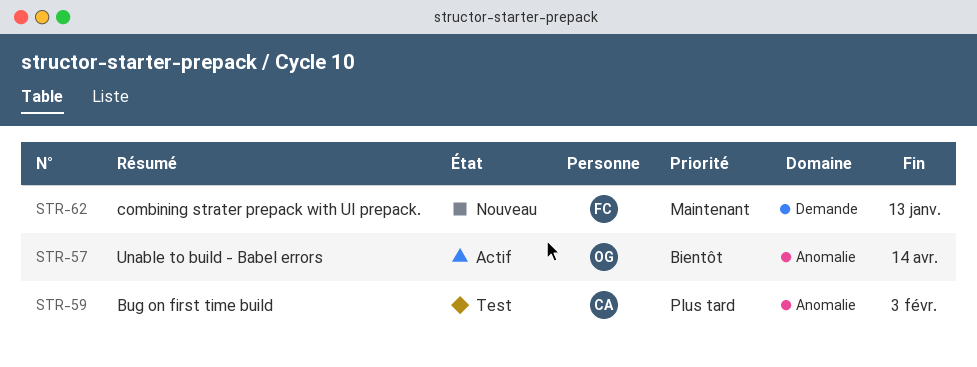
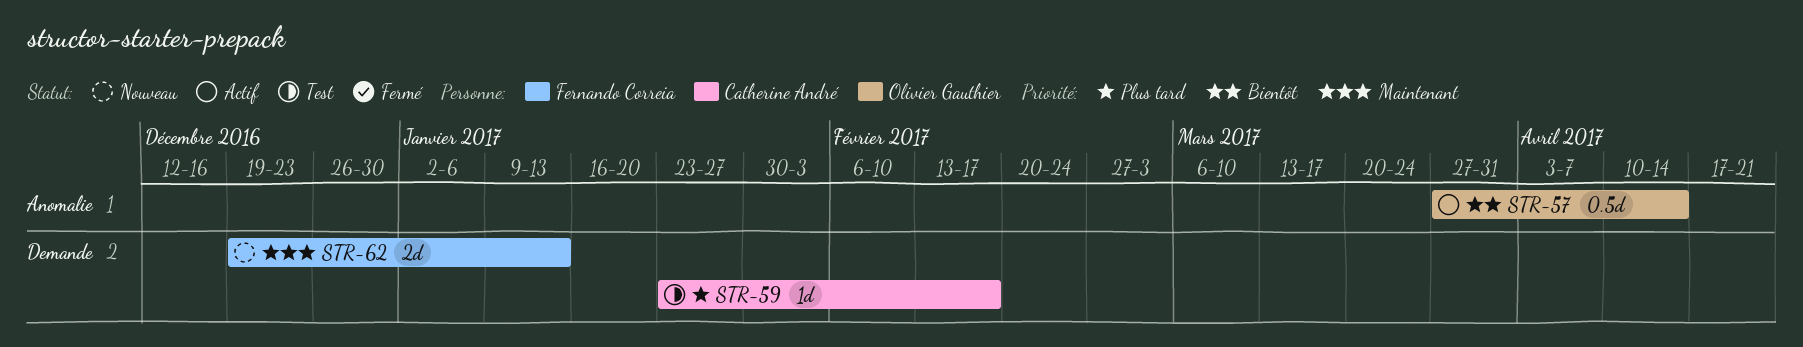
STR-59, label: Anomalie -> Demande
STR-59, due: Feb 3 -> Feb 17

